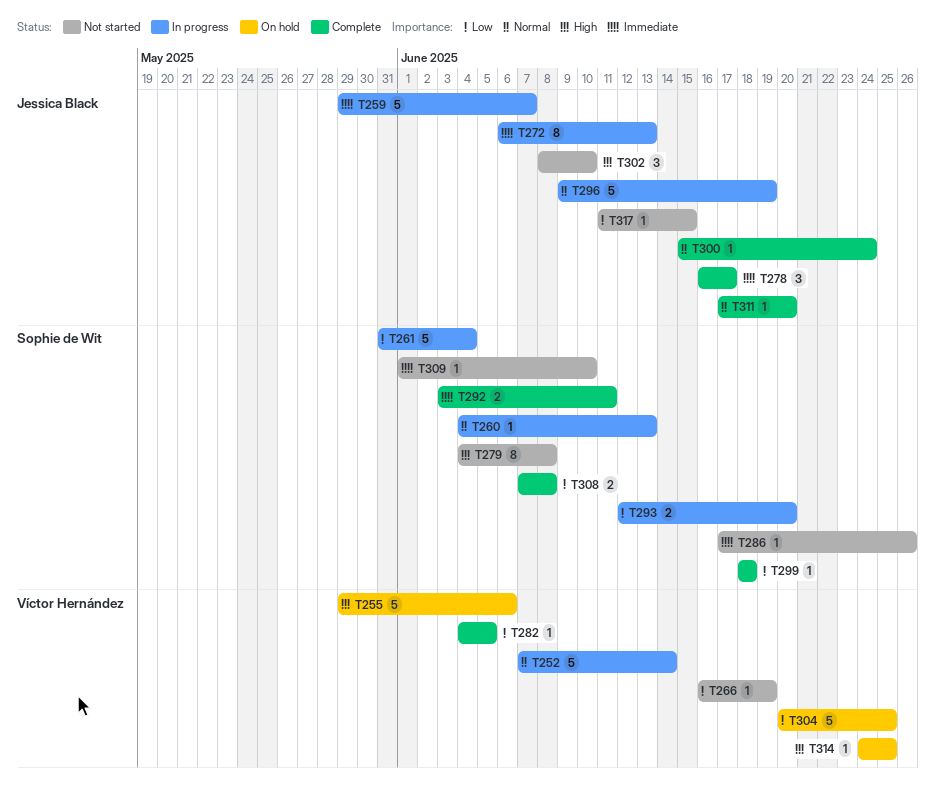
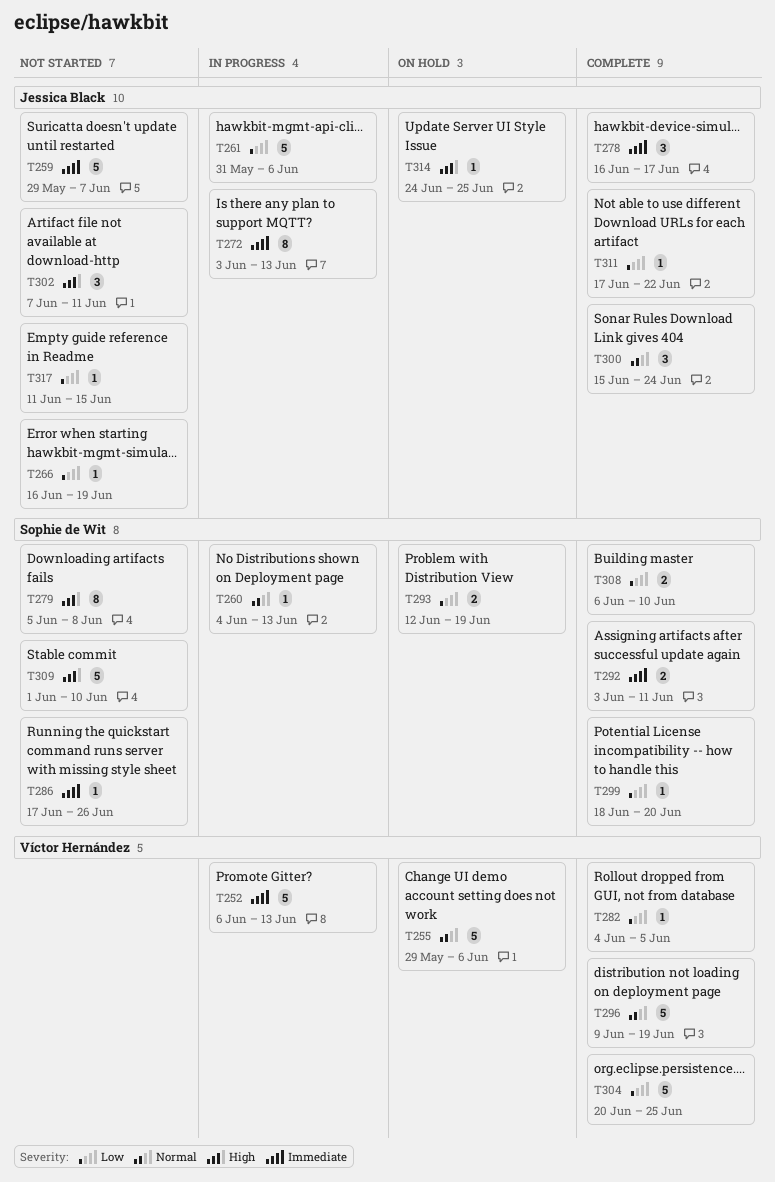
T252, priority: Normal -> Immediate
T252, start: Jun 7 -> Jun 6
T252, due: Jun 14 -> Jun 13
T255, priority: High -> Normal
T259, status: In progress -> Not started
T261, owner: Sophie de Wit -> Jessica Black
T261, due: Jun 4 -> Jun 6
T266, owner: Víctor Hernández -> Jessica Black
T272, start: Jun 6 -> Jun 3
T279, start: Jun 4 -> Jun 5
T293, status: In progress -> On hold
T293, due: Jun 20 -> Jun 19
T296, status: In progress -> Complete
T296, owner: Jessica Black -> Víctor Hernández
T299, due: Jun 18 -> Jun 20
T300, estimate: 1 -> 3
T302, start: Jun 8 -> Jun 7
T302, due: Jun 10 -> Jun 11
T304, status: On hold -> Complete
T308, start: Jun 7 -> Jun 6
T308, due: Jun 8 -> Jun 10
T309, priority: Immediate -> High
T309, estimate: 1 -> 5
T311, priority: Normal -> Low
T311, due: Jun 20 -> Jun 22
T314, owner: Víctor Hernández -> Jessica Black

